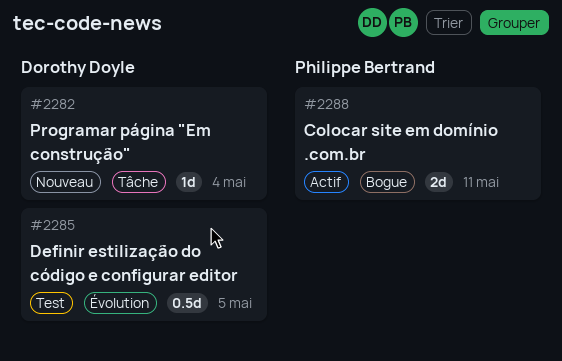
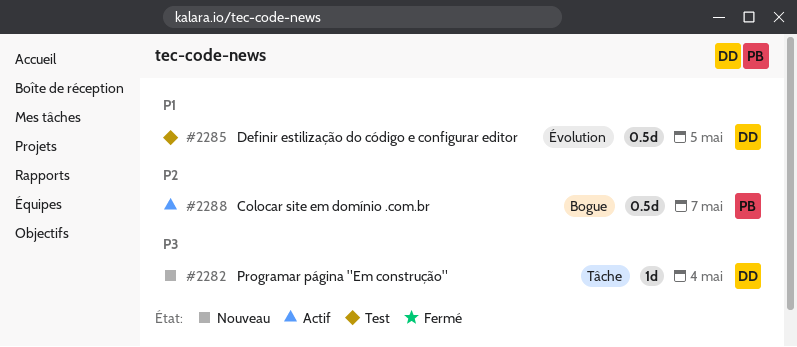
#2288, estimate: 2d -> 0.5d
#2288, due: May 11 -> May 7

